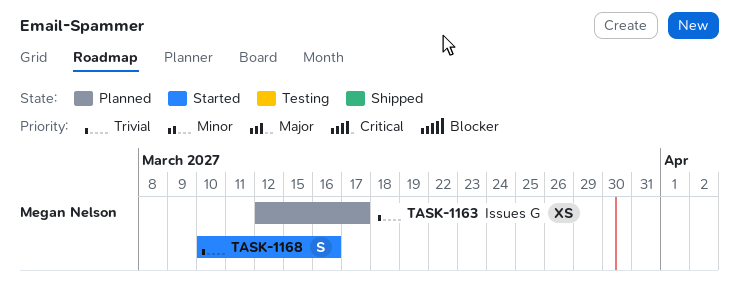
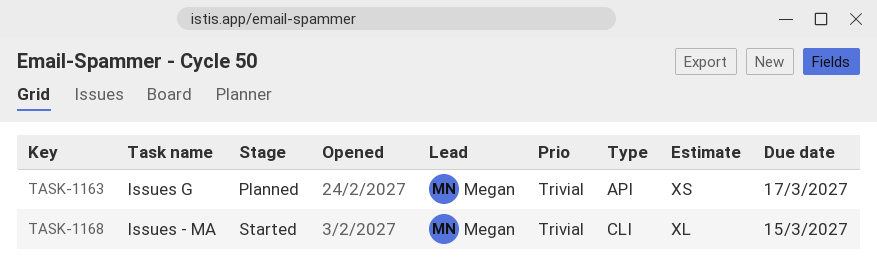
TASK-1168, estimate: S -> XL
TASK-1168, due: Mar 16 -> Mar 15

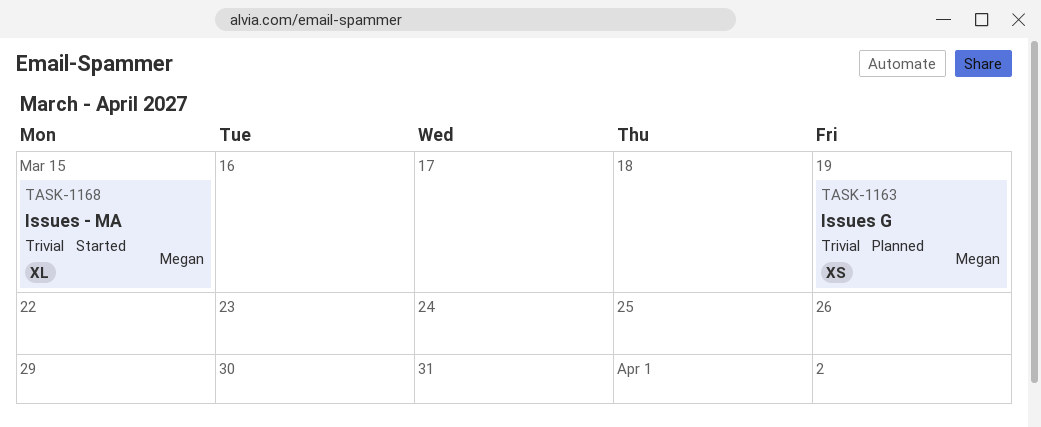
TASK-1163, due: Mar 17 -> Mar 19

